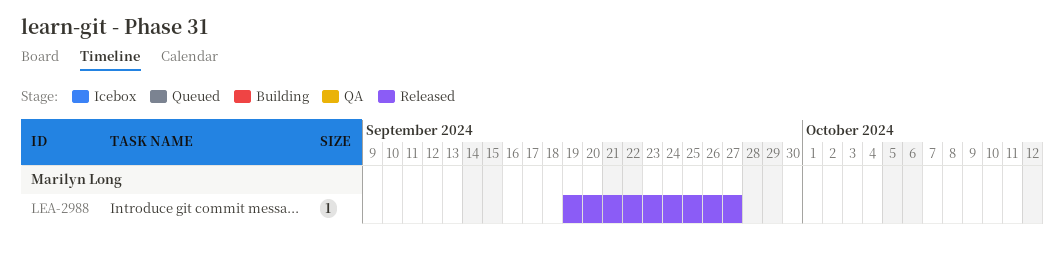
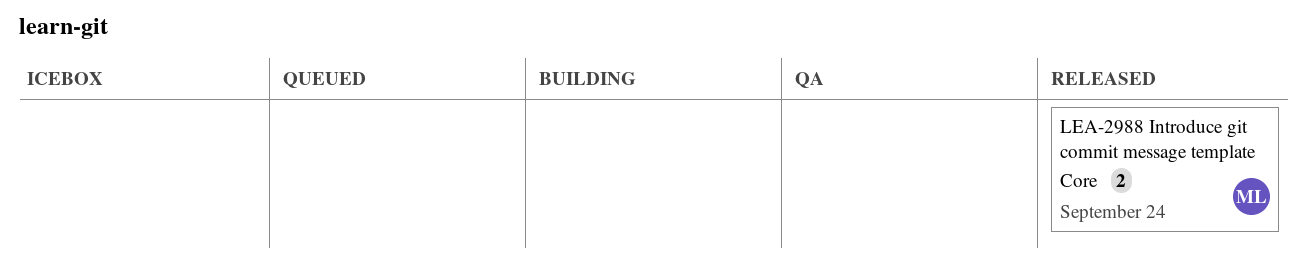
LEA-2988, estimate: 1 -> 2
LEA-2988, due: Sep 27 -> Sep 24

